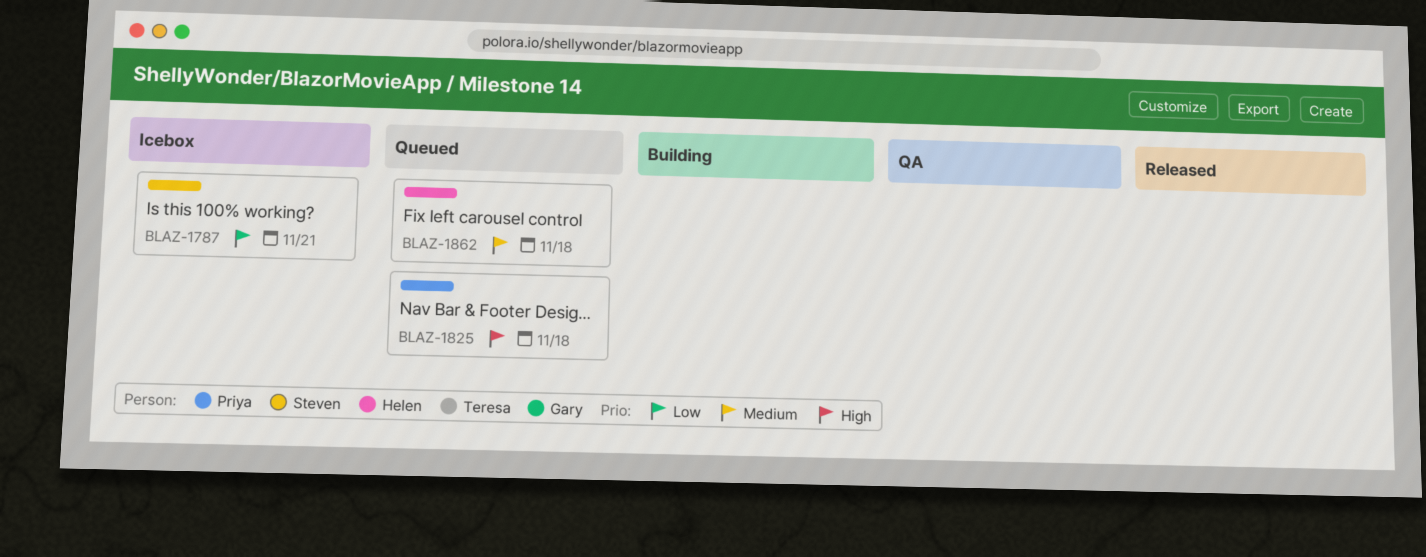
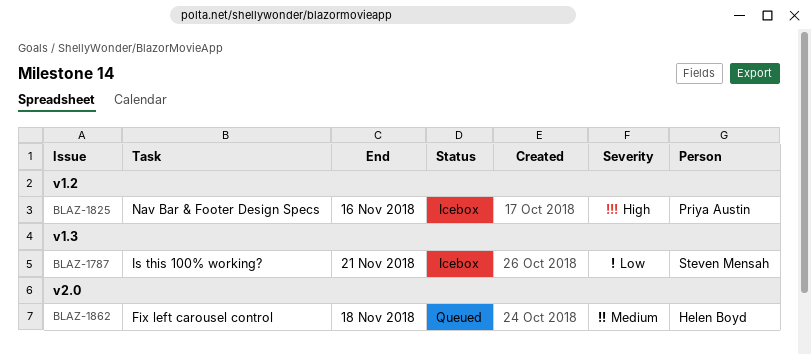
BLAZ-1825, status: Queued -> Icebox
BLAZ-1825, due: Nov 18 -> Nov 16

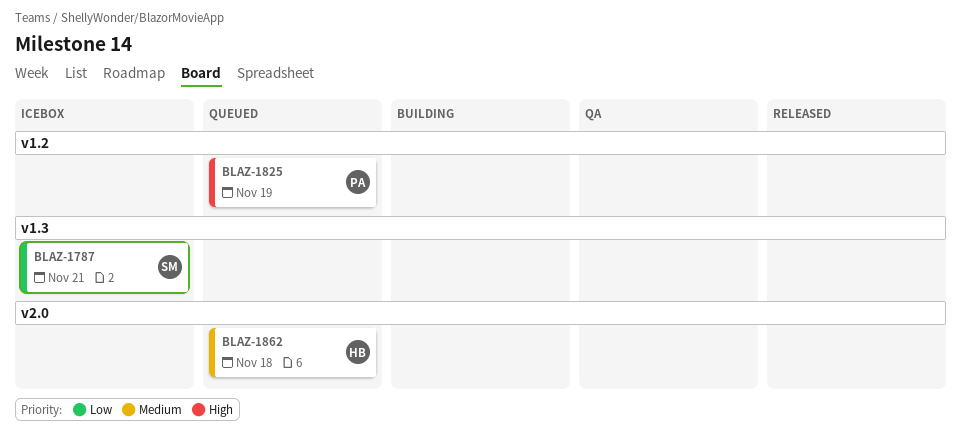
BLAZ-1825, status: Icebox -> Queued
BLAZ-1825, due: Nov 16 -> Nov 19

